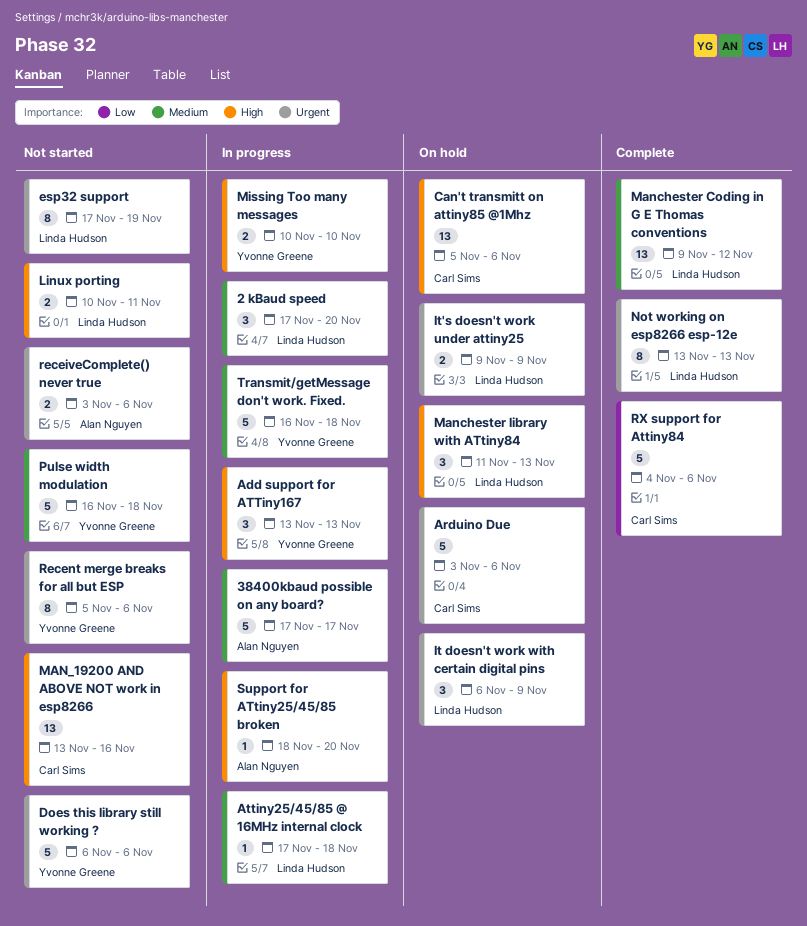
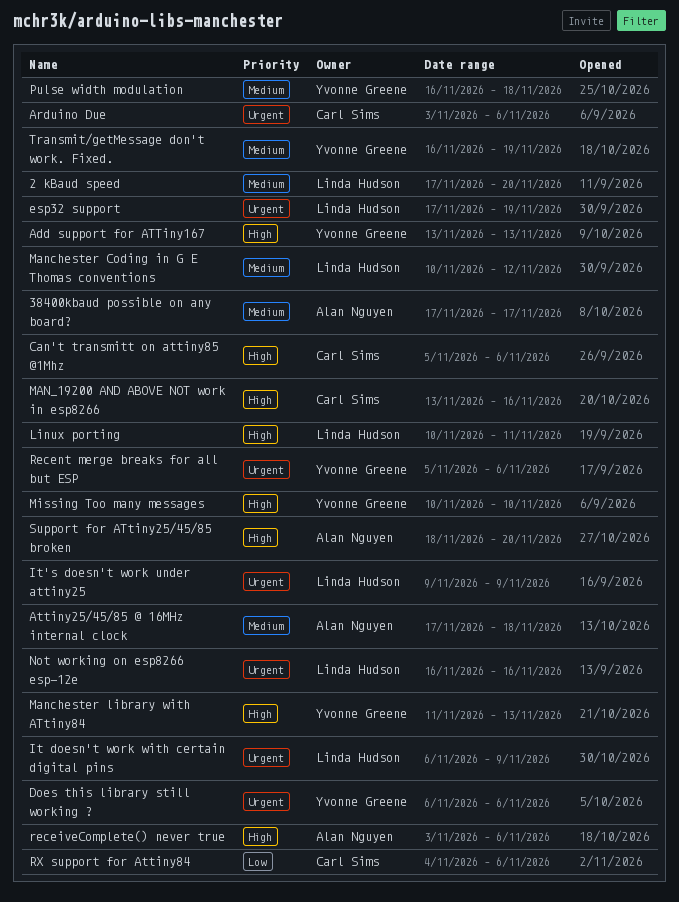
Attiny25/45/85 @ 16MHz internal clock, owner: Linda Hudson -> Alan Nguyen
Manchester Coding in G E Thomas conventions, start: Nov 9 -> Nov 10
Manchester library with ATtiny84, owner: Linda Hudson -> Yvonne Greene
Not working on esp8266 esp-12e, start: Nov 13 -> Nov 16
Not working on esp8266 esp-12e, due: Nov 13 -> Nov 16
receiveComplete() never true, priority: Urgent -> High
Transmit/getMessage don't work. Fixed., due: Nov 18 -> Nov 19

